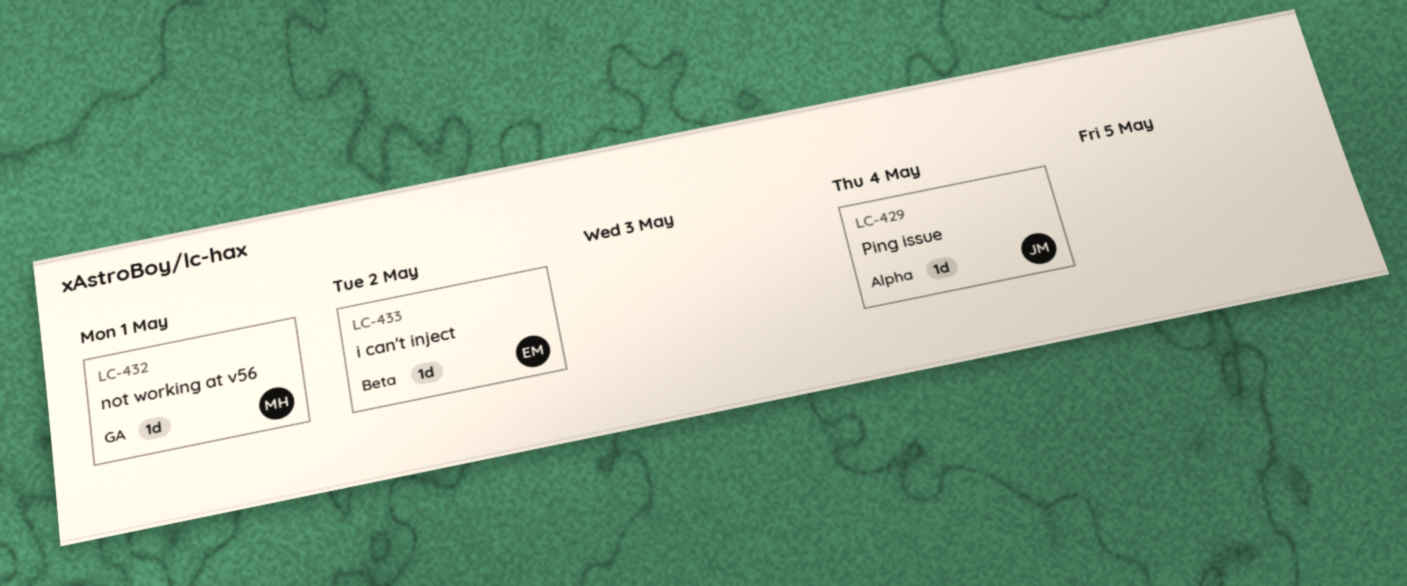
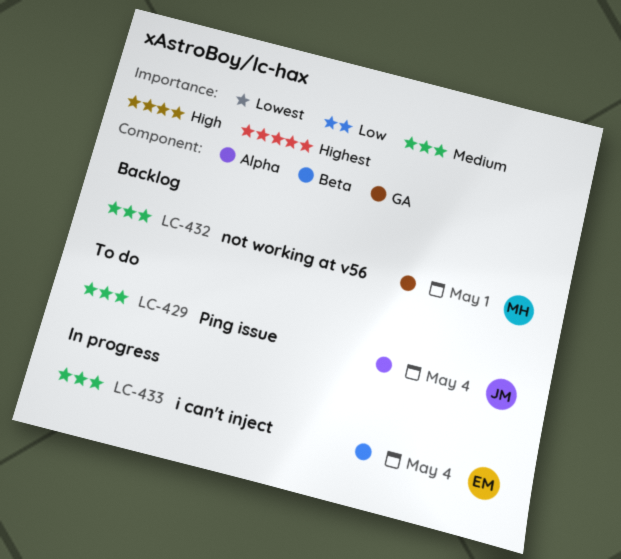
LC-433, due: May 2 -> May 4

